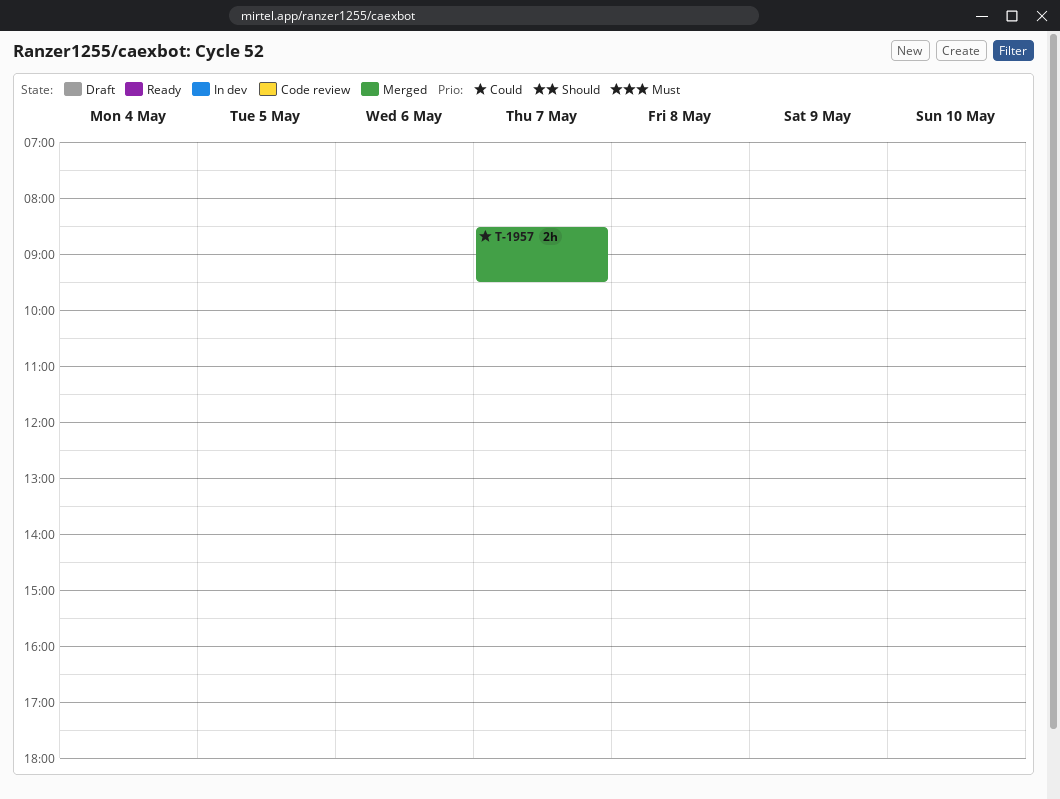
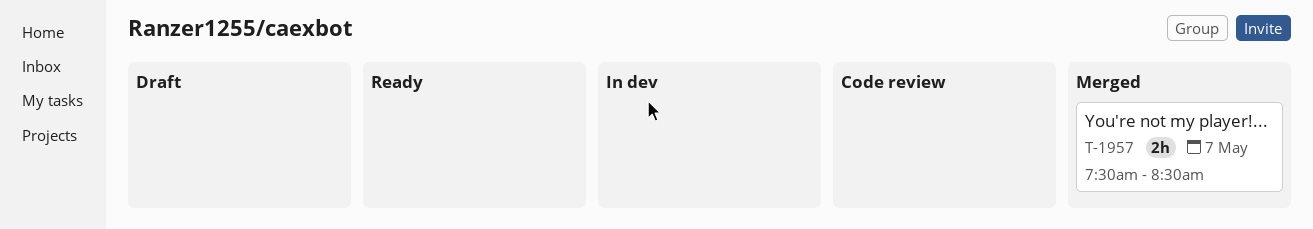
T-1957, begins: 08:30 -> 07:30
T-1957, ends: 09:30 -> 08:30

